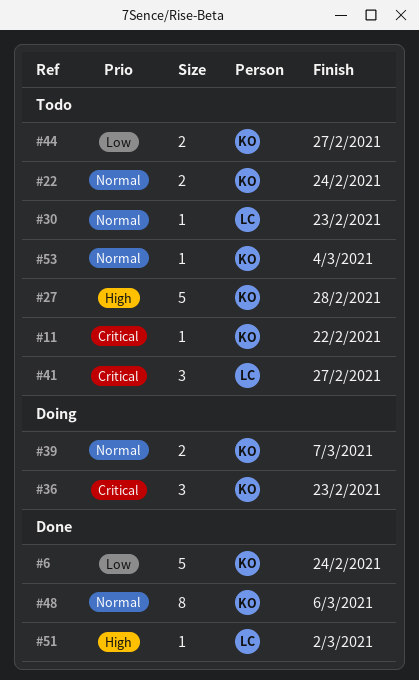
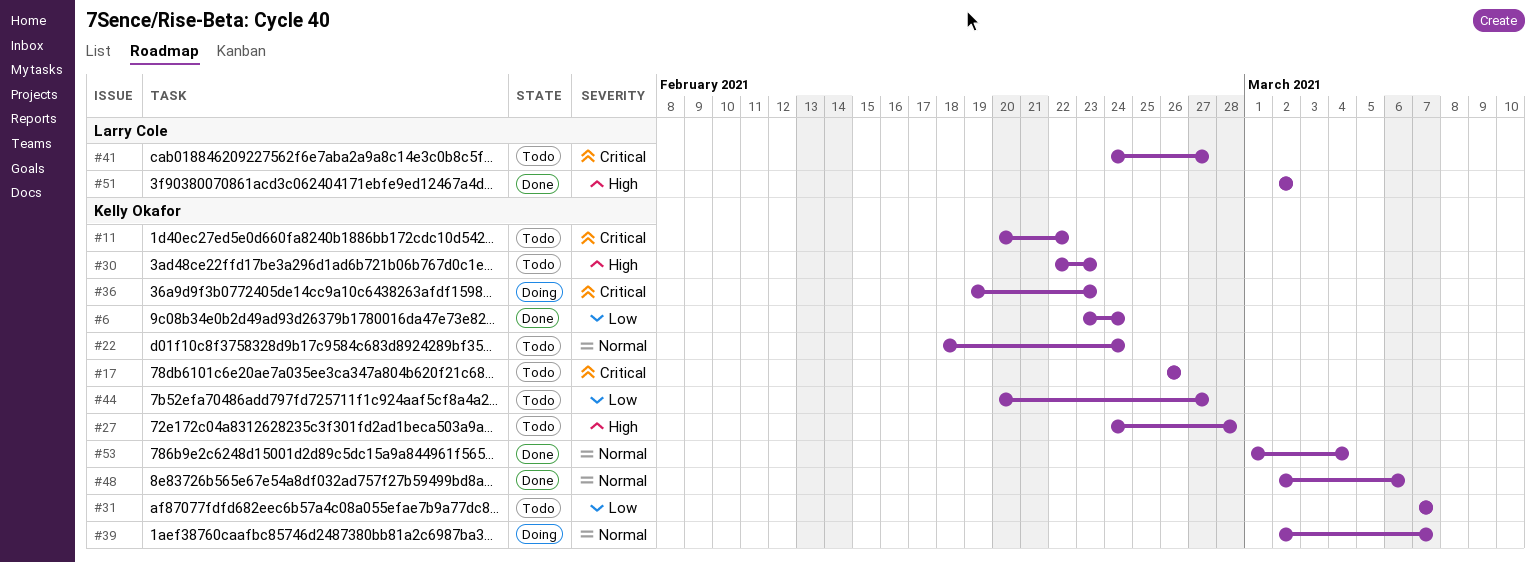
#17: none -> present
#30, owner: Larry Cole -> Kelly Okafor
#30, priority: Normal -> High
#31: none -> present
#53, status: Todo -> Done

